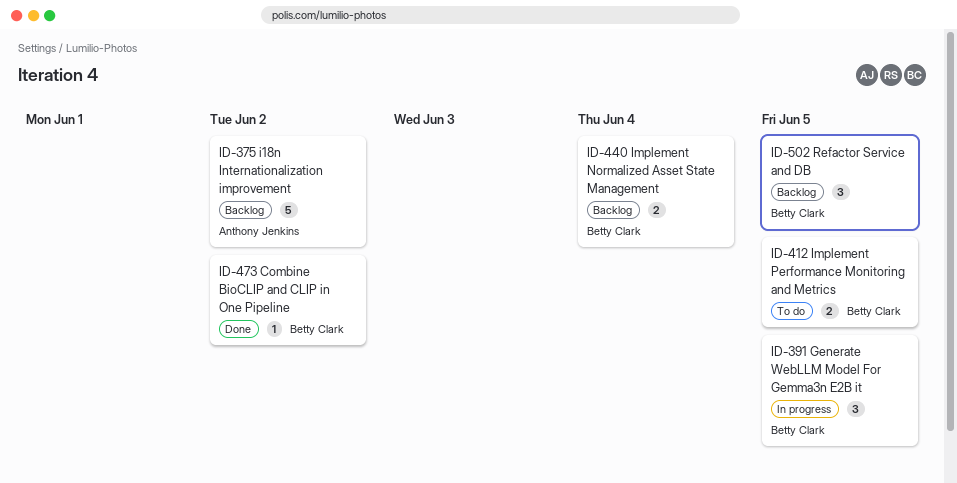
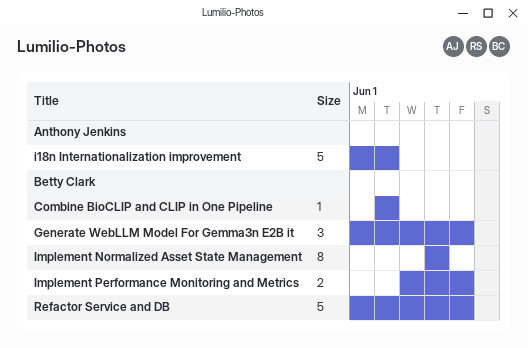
Implement Normalized Asset State Management, estimate: 2 -> 8
Refactor Service and DB, estimate: 3 -> 5

